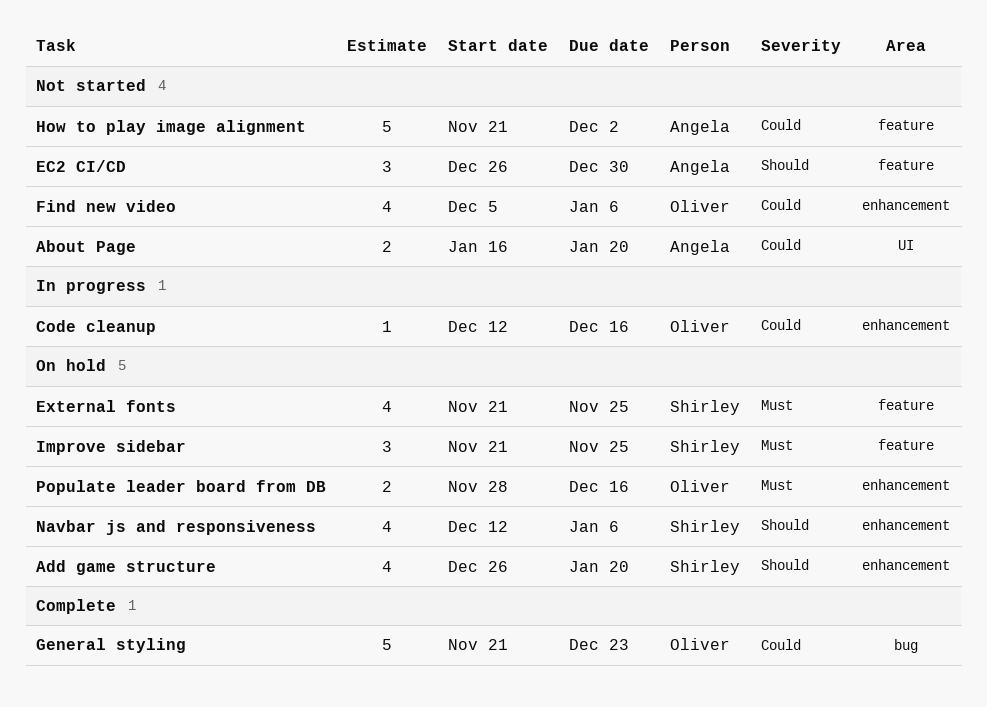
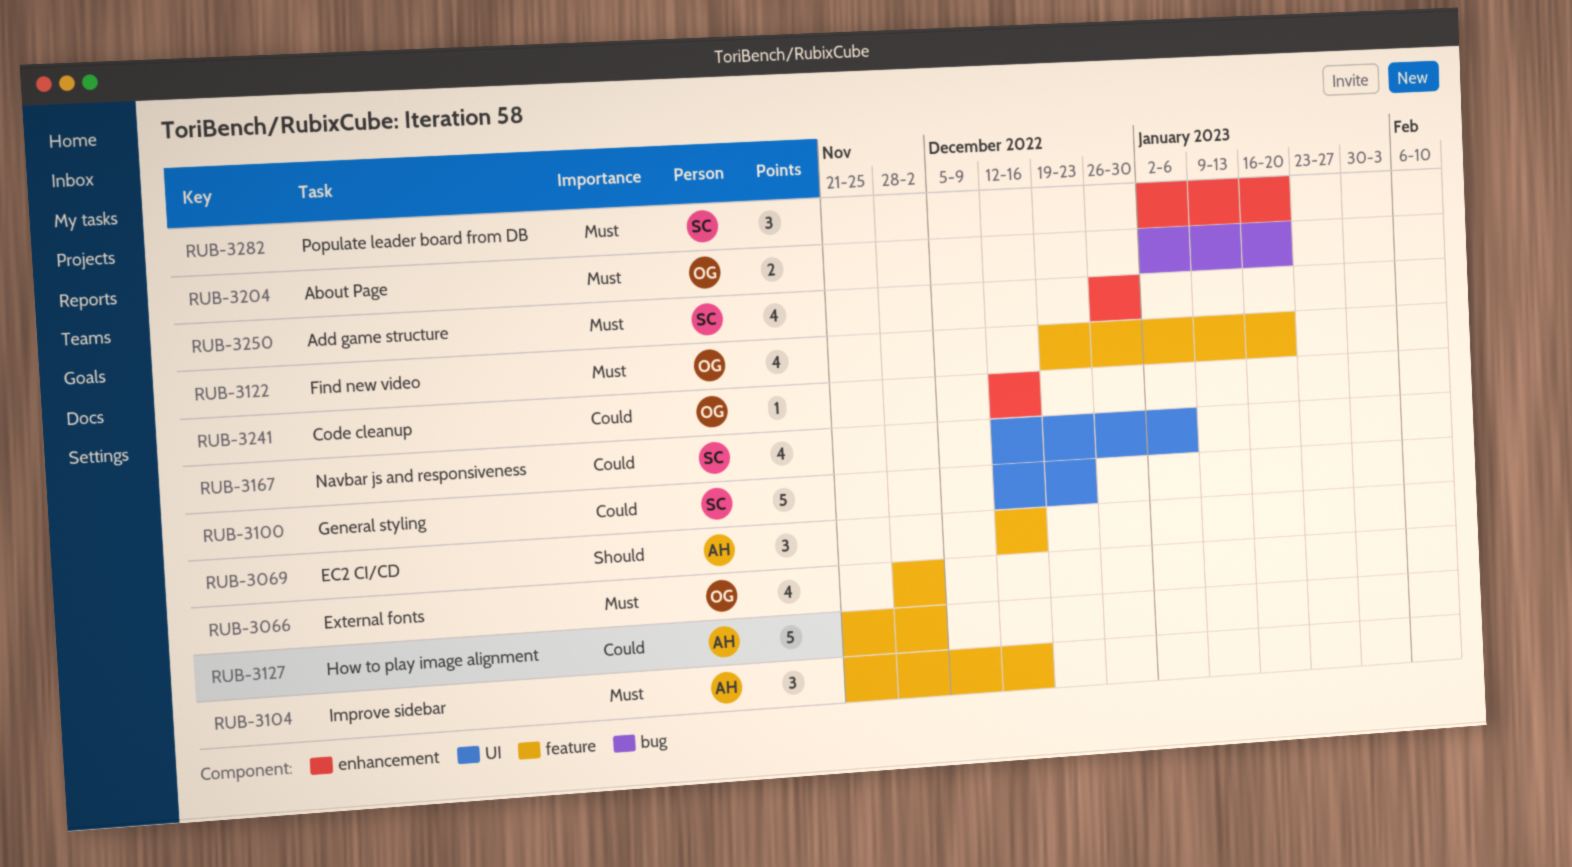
About Page, owner: Angela -> Oliver
About Page, priority: Could -> Must
About Page, label: UI -> bug
About Page, start: Jan 16 -> Jan 2
Add game structure, priority: Should -> Must
Add game structure, due: Jan 20 -> Dec 30
EC2 CI/CD, start: Dec 26 -> Dec 12
EC2 CI/CD, due: Dec 30 -> Dec 16
External fonts, owner: Shirley -> Oliver
External fonts, start: Nov 21 -> Nov 28
External fonts, due: Nov 25 -> Dec 2
Find new video, priority: Could -> Must
Find new video, label: enhancement -> feature
Find new video, start: Dec 5 -> Dec 19
Find new video, due: Jan 6 -> Jan 20
General styling, owner: Oliver -> Shirley
General styling, label: bug -> UI
General styling, start: Nov 21 -> Dec 12
Improve sidebar, owner: Shirley -> Angela
Improve sidebar, due: Nov 25 -> Dec 16
Navbar js and responsiveness, priority: Should -> Could
Navbar js and responsiveness, label: enhancement -> UI
Populate leader board from DB, owner: Oliver -> Shirley
Populate leader board from DB, estimate: 2 -> 3
Populate leader board from DB, start: Nov 28 -> Jan 2
Populate leader board from DB, due: Dec 16 -> Jan 20

